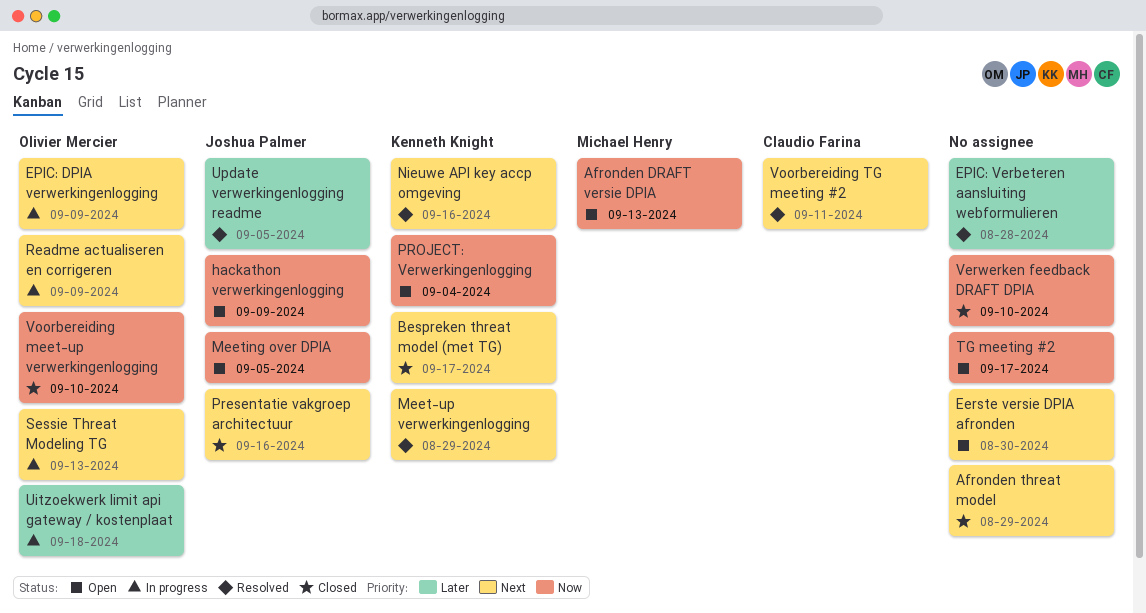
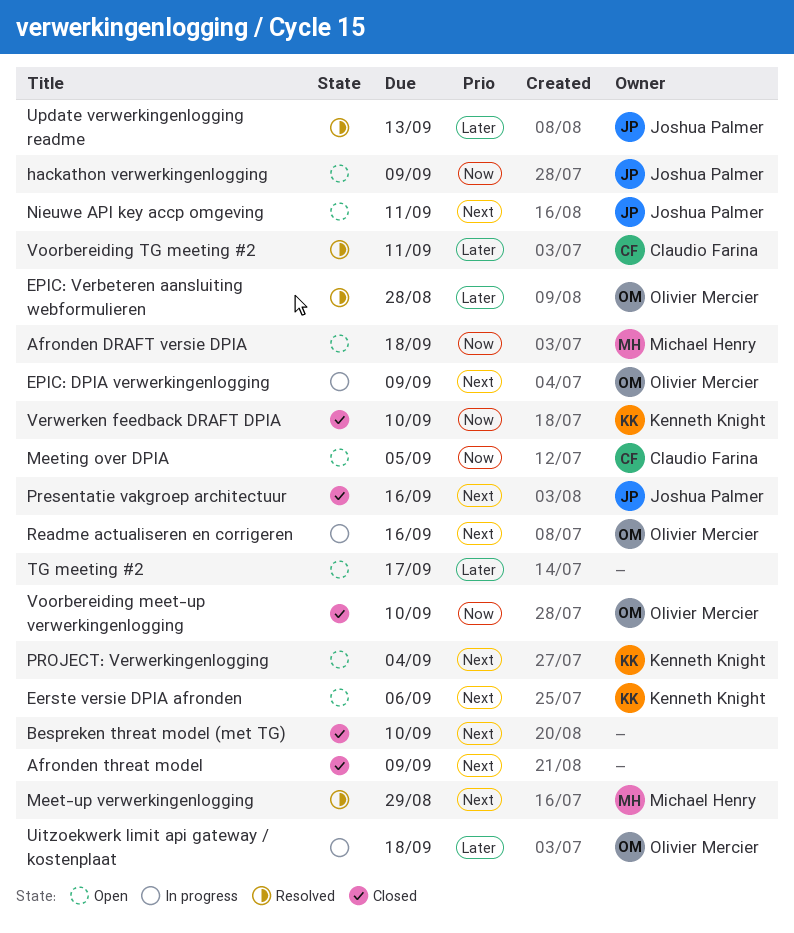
Afronden DRAFT versie DPIA, due: Sep 13 -> Sep 18
Afronden threat model, due: Aug 29 -> Sep 9
Bespreken threat model (met TG), owner: Kenneth Knight -> none
Bespreken threat model (met TG), due: Sep 17 -> Sep 10
Eerste versie DPIA afronden, owner: none -> Kenneth Knight
Eerste versie DPIA afronden, due: Aug 30 -> Sep 6
EPIC: Verbeteren aansluiting webformulieren, owner: none -> Olivier Mercier
Meet-up verwerkingenlogging, owner: Kenneth Knight -> Michael Henry
Meeting over DPIA, owner: Joshua Palmer -> Claudio Farina
Nieuwe API key accp omgeving, status: Resolved -> Open
Nieuwe API key accp omgeving, owner: Kenneth Knight -> Joshua Palmer
Nieuwe API key accp omgeving, due: Sep 16 -> Sep 11
PROJECT: Verwerkingenlogging, priority: Now -> Next
Readme actualiseren en corrigeren, due: Sep 9 -> Sep 16
Sessie Threat Modeling TG: present -> none
TG meeting #2, priority: Now -> Later
Update verwerkingenlogging readme, due: Sep 5 -> Sep 13
Verwerken feedback DRAFT DPIA, owner: none -> Kenneth Knight
Voorbereiding TG meeting #2, priority: Next -> Later

